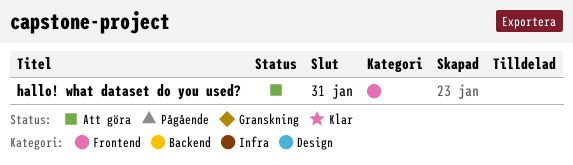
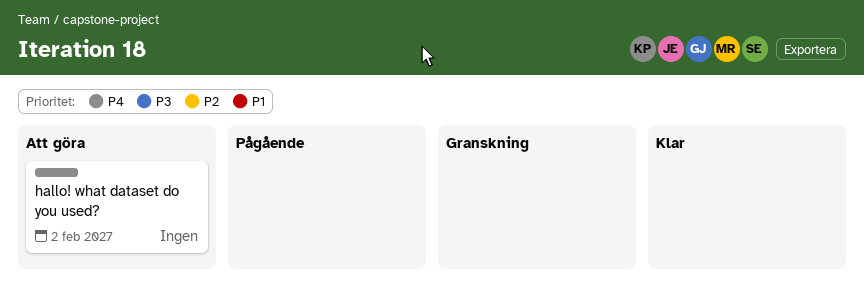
hallo! what dataset do you used?, due: Jan 31 -> Feb 2

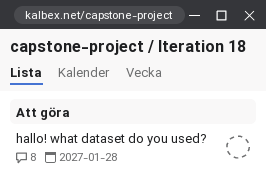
hallo! what dataset do you used?, due: Feb 2 -> Jan 28

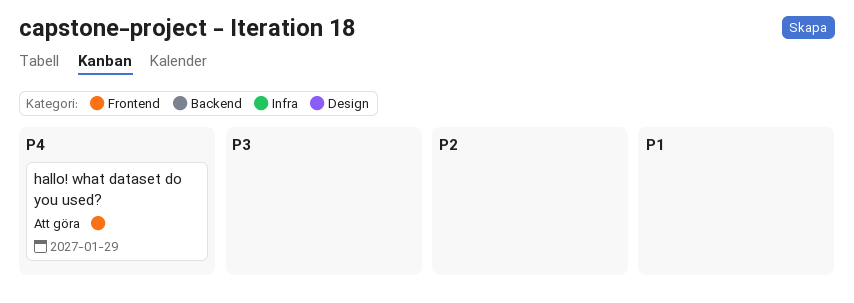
hallo! what dataset do you used?, due: Jan 28 -> Jan 29

